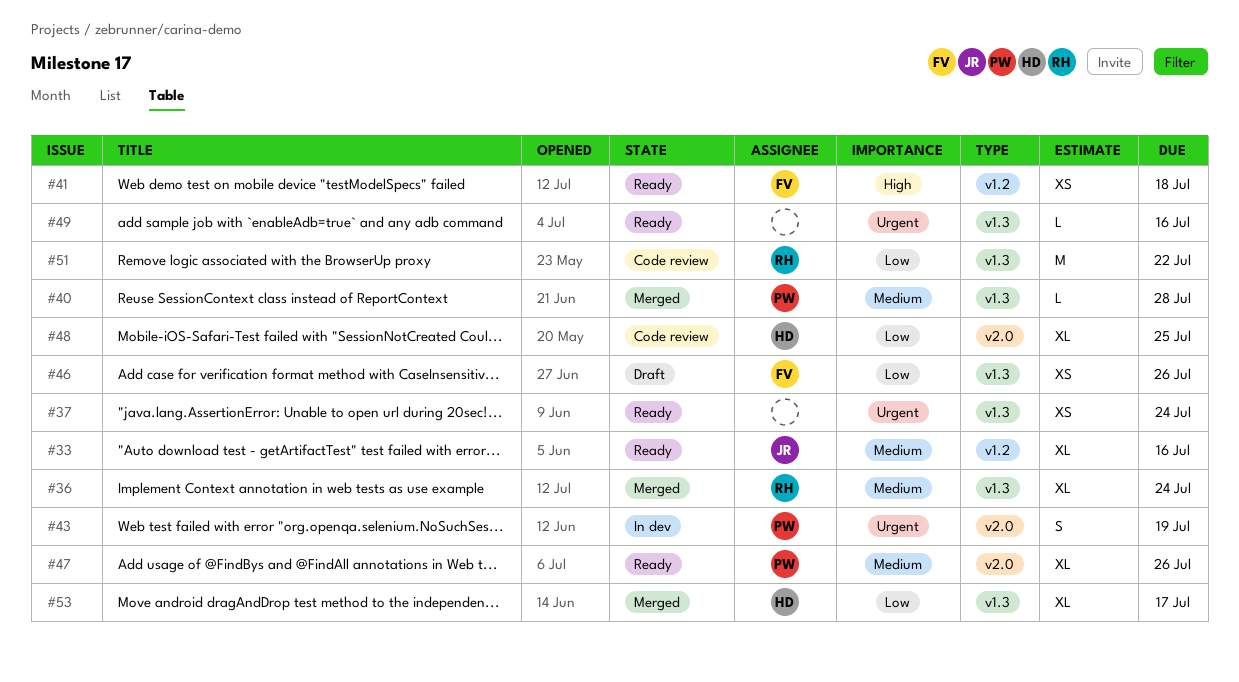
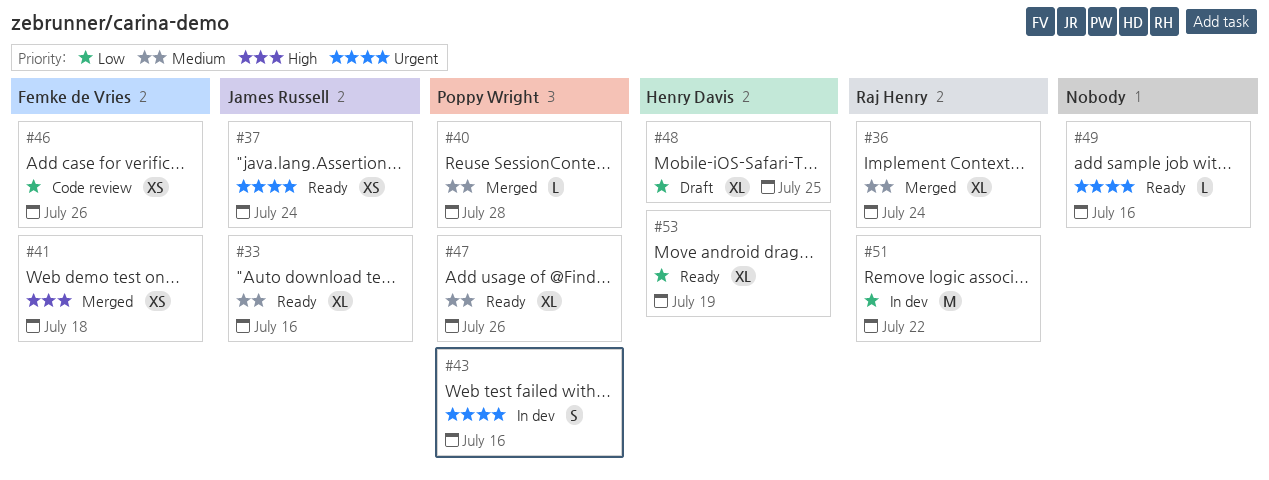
#37, owner: none -> James Russell
#41, status: Ready -> Merged
#43, due: Jul 19 -> Jul 16
#46, status: Draft -> Code review
#48, status: Code review -> Draft
#51, status: Code review -> In dev
#53, status: Merged -> Ready
#53, due: Jul 17 -> Jul 19

